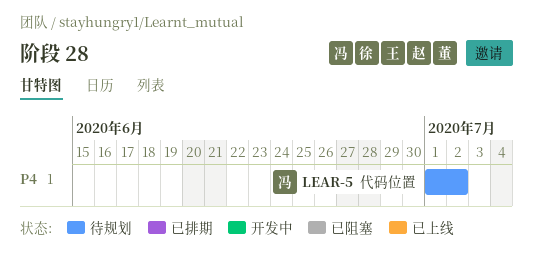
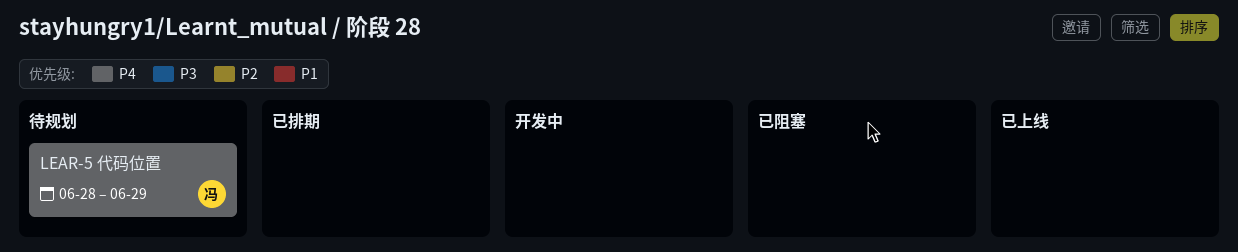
LEAR-5, start: Jul 1 -> Jun 28
LEAR-5, due: Jul 2 -> Jun 29

